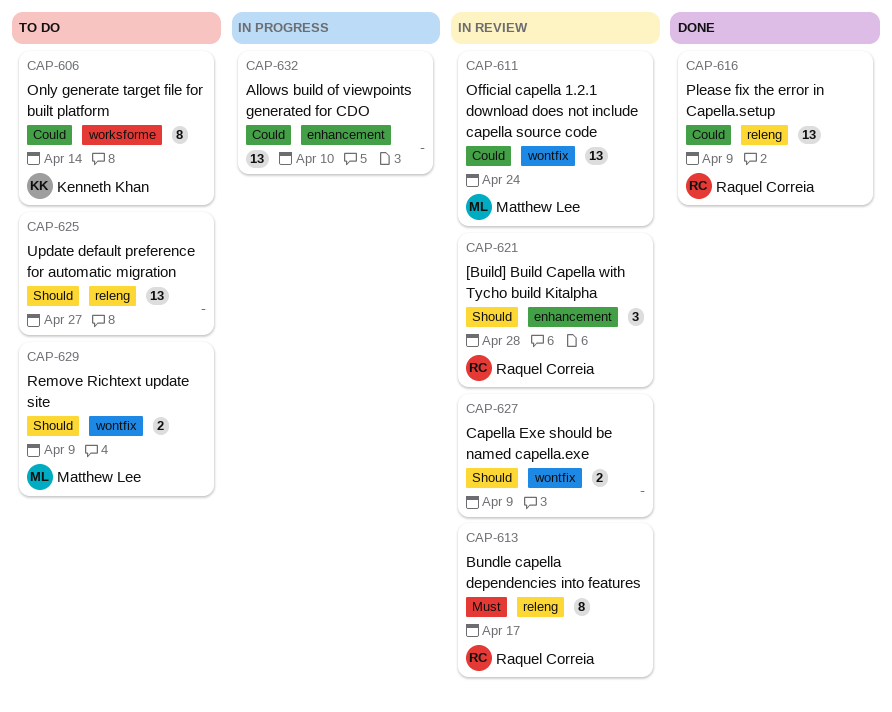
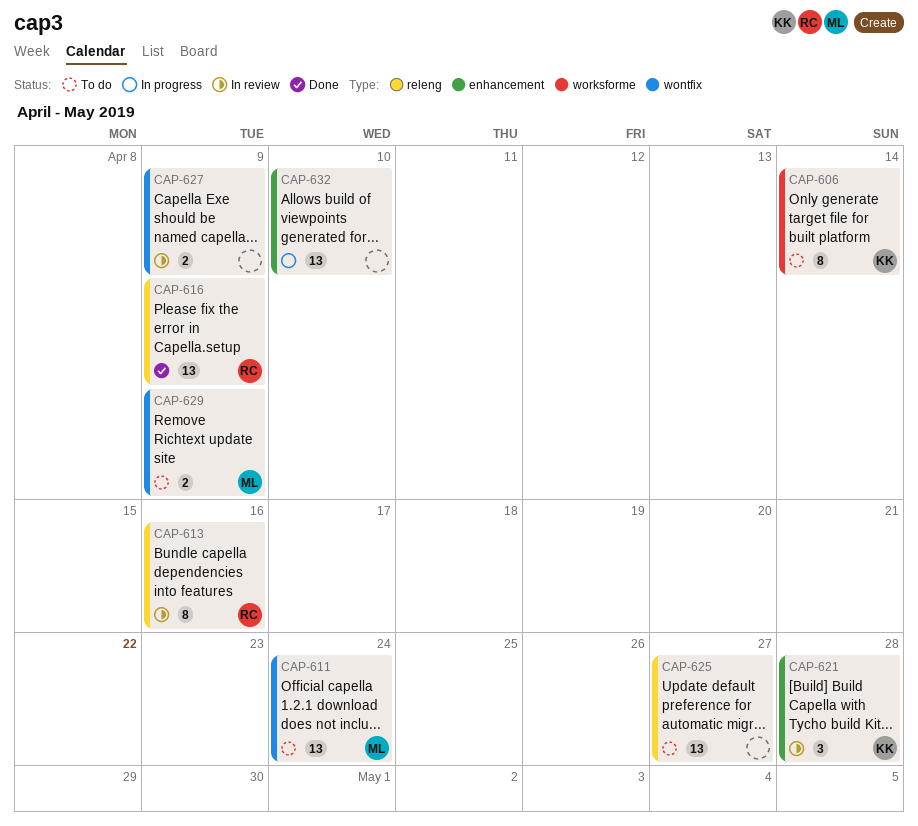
CAP-611, status: In review -> To do
CAP-613, due: Apr 17 -> Apr 16
CAP-621, owner: Raquel Correia -> Kenneth Khan

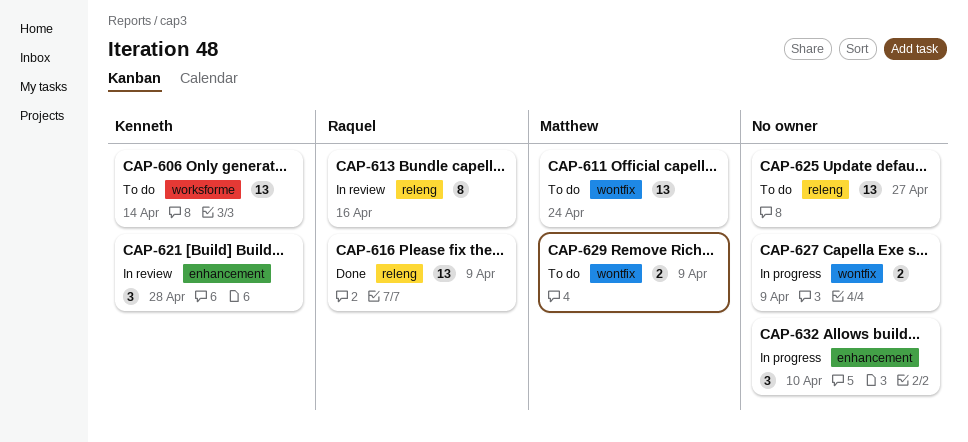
CAP-606, estimate: 8 -> 13
CAP-627, status: In review -> In progress
CAP-632, estimate: 13 -> 3

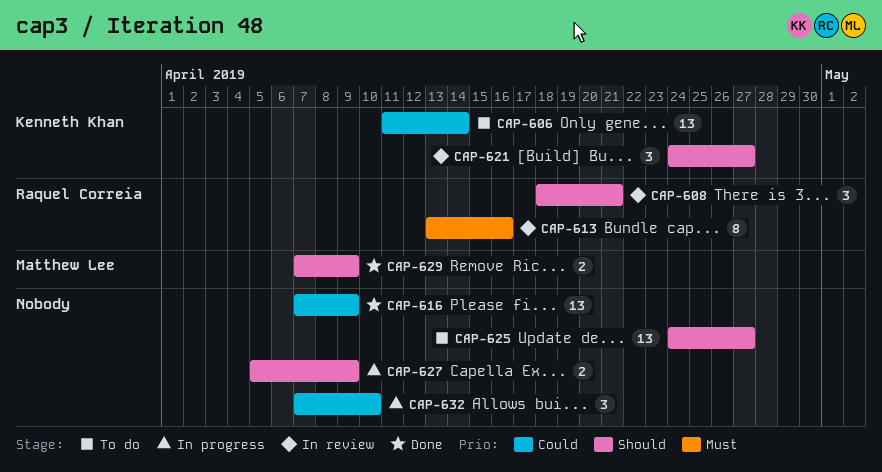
CAP-608: none -> present
CAP-611: present -> none
CAP-616, owner: Raquel Correia -> none
CAP-621, due: Apr 28 -> Apr 27
CAP-629, status: To do -> Done

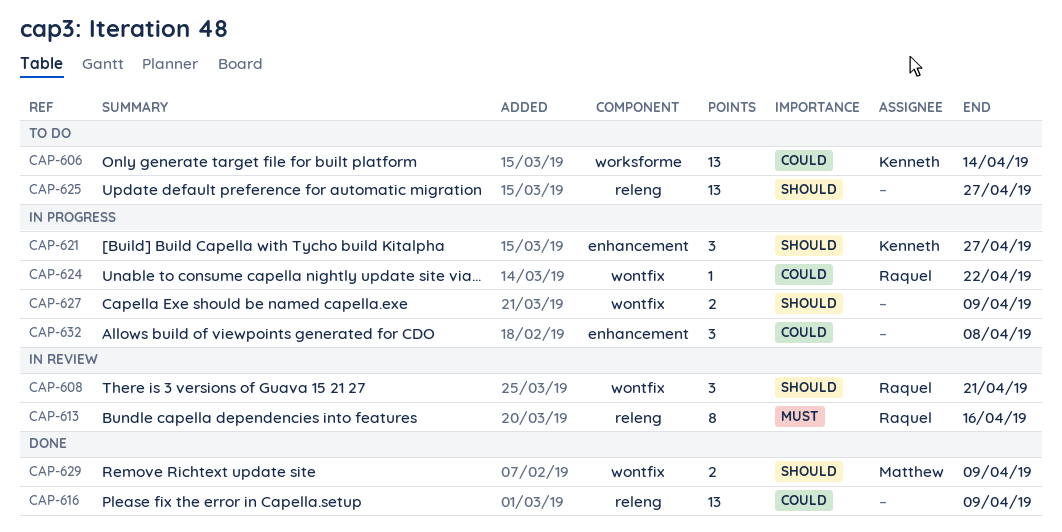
CAP-621, status: In review -> In progress
CAP-624: none -> present
CAP-632, due: Apr 10 -> Apr 8

